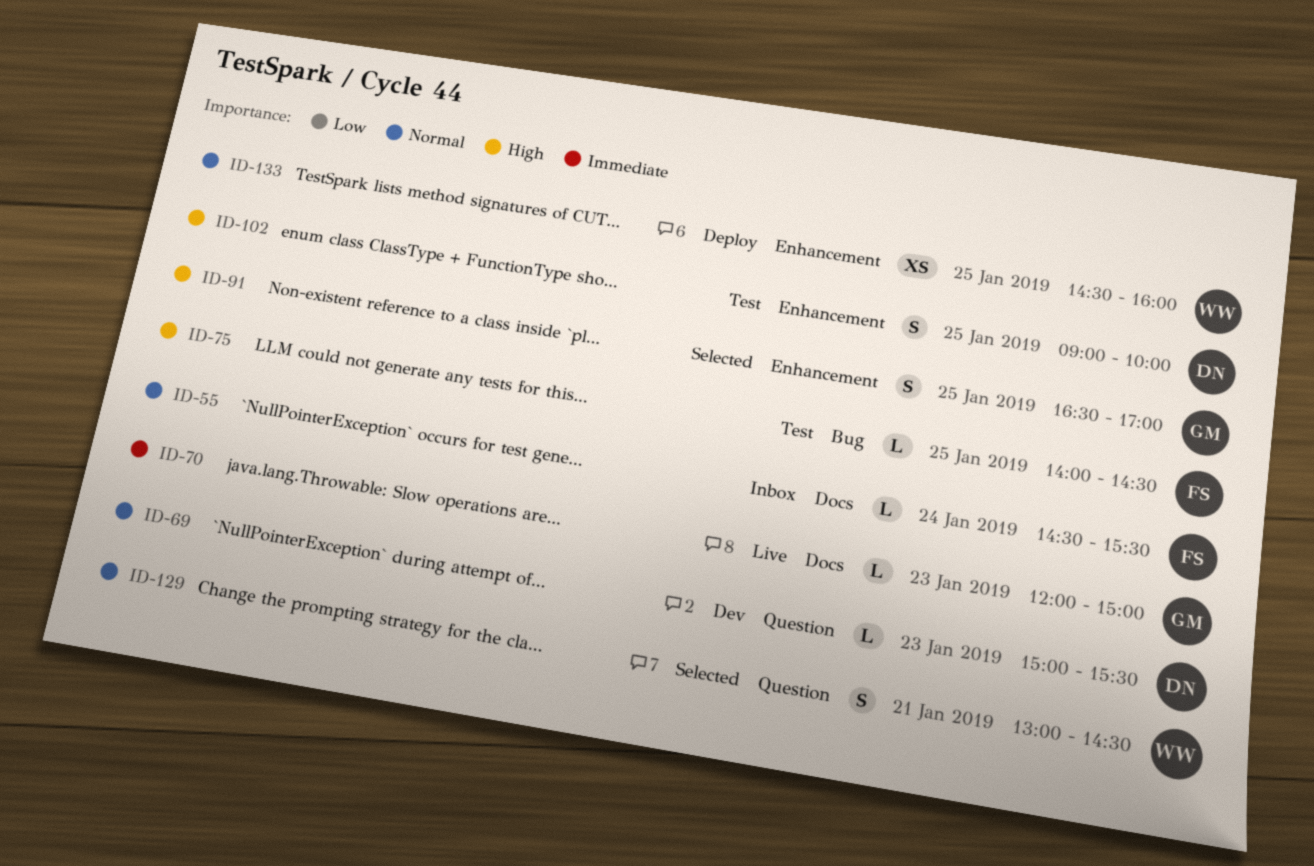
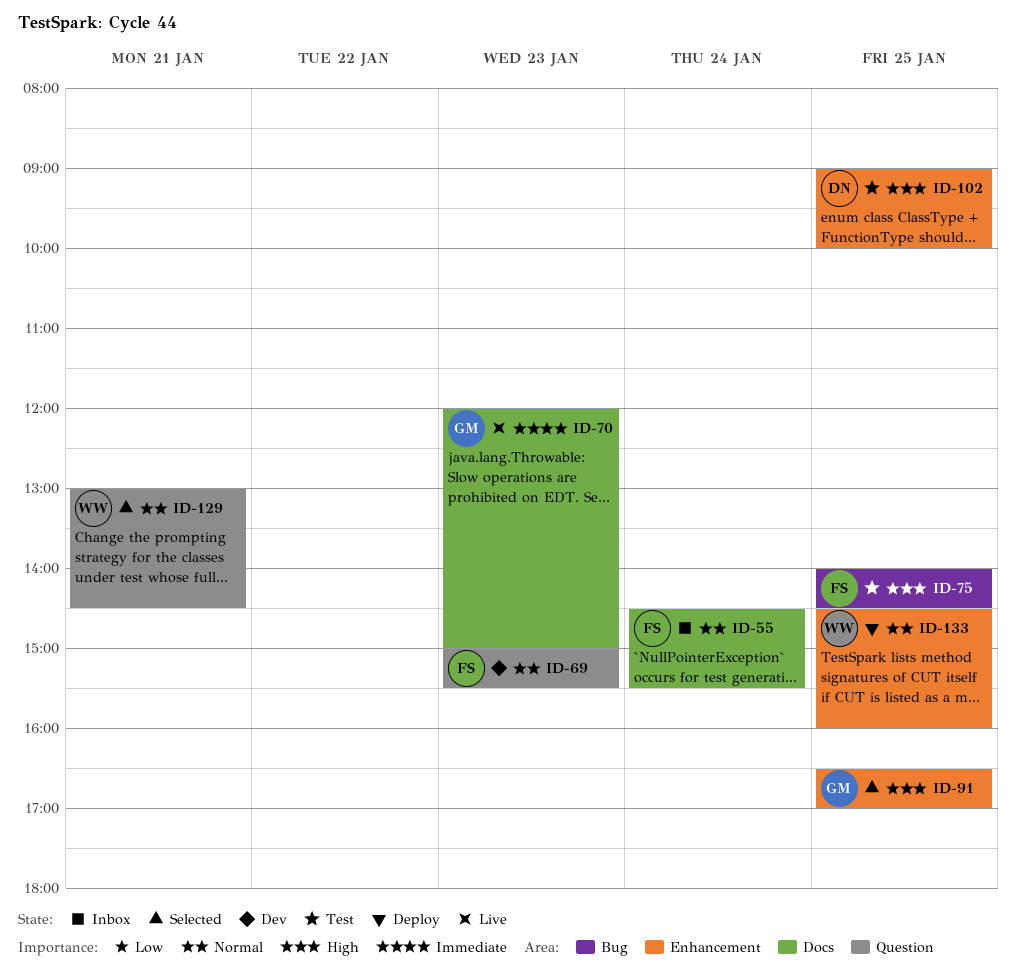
ID-69, owner: DN -> FS

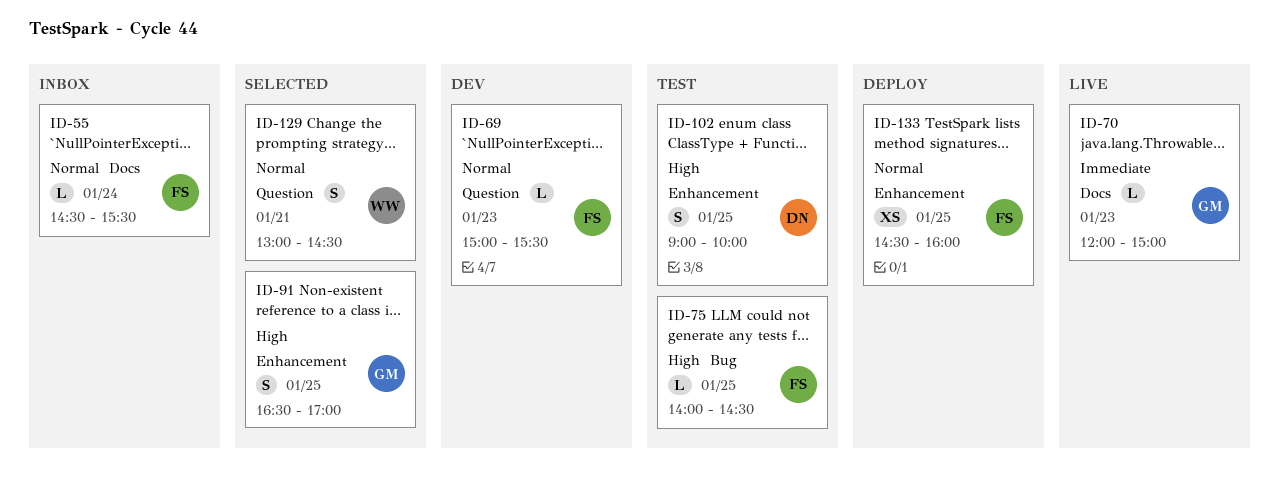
ID-133, owner: WW -> FS

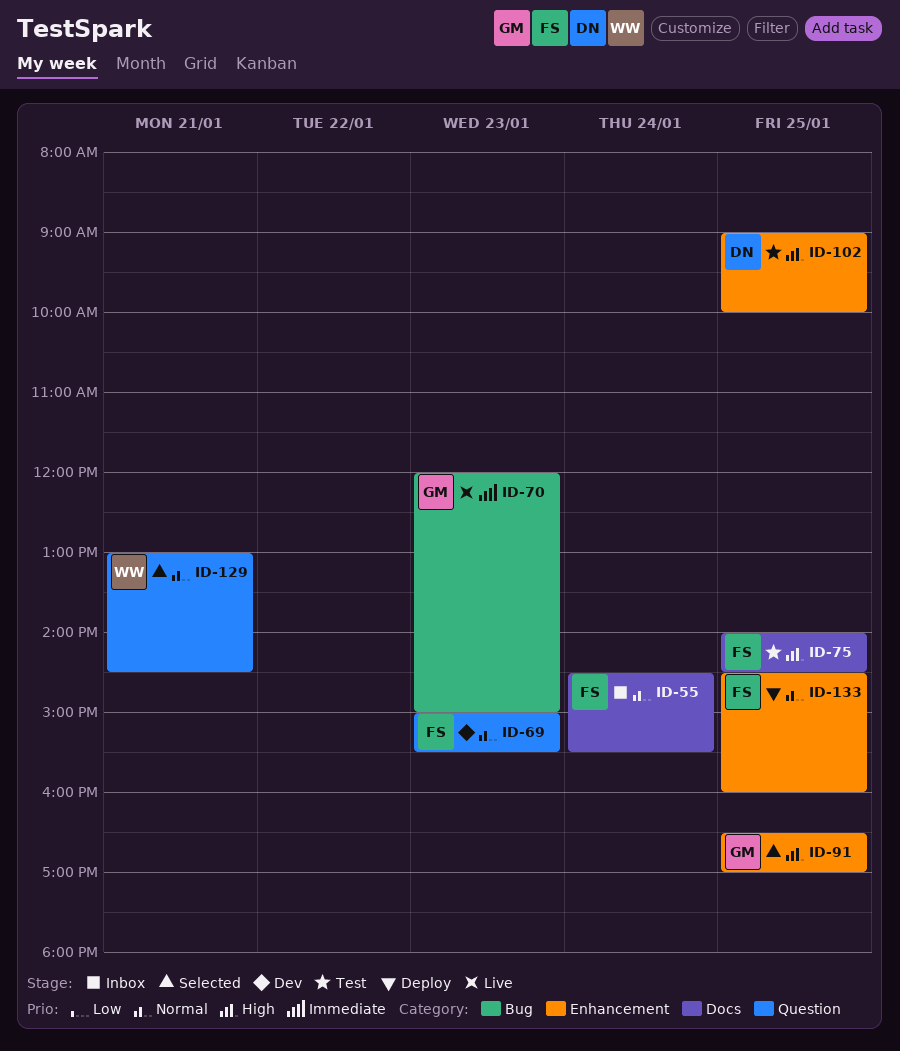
ID-70, label: Docs -> Bug
ID-75, label: Bug -> Docs

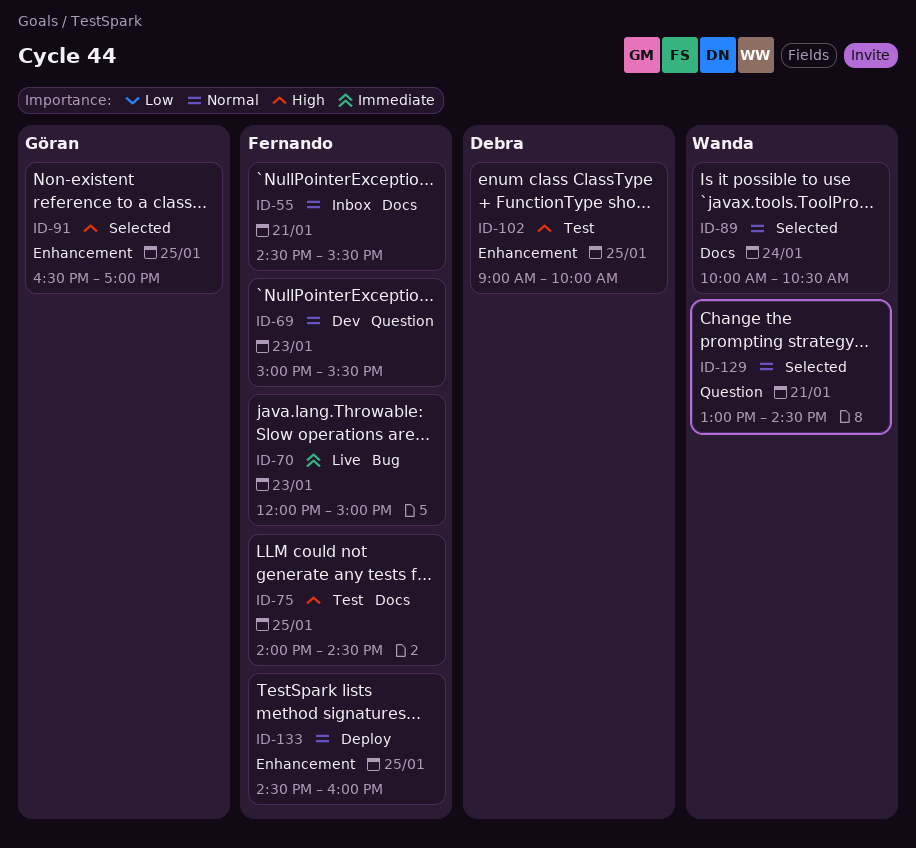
ID-55, day: Jan 24 -> Jan 21
ID-70, owner: Göran -> Fernando
ID-89: none -> present

